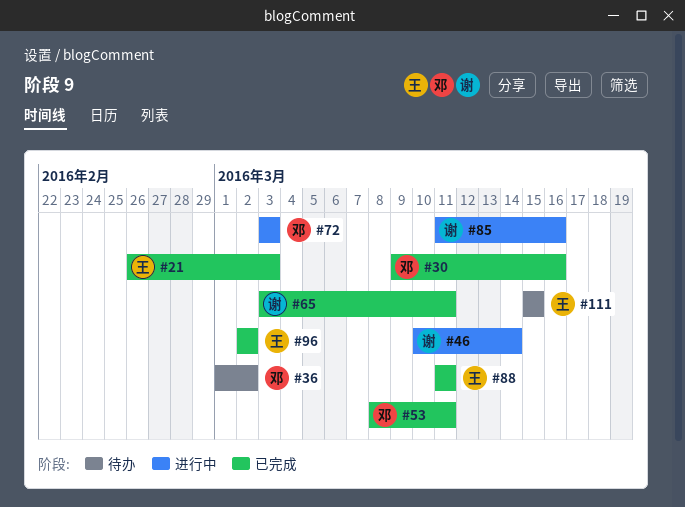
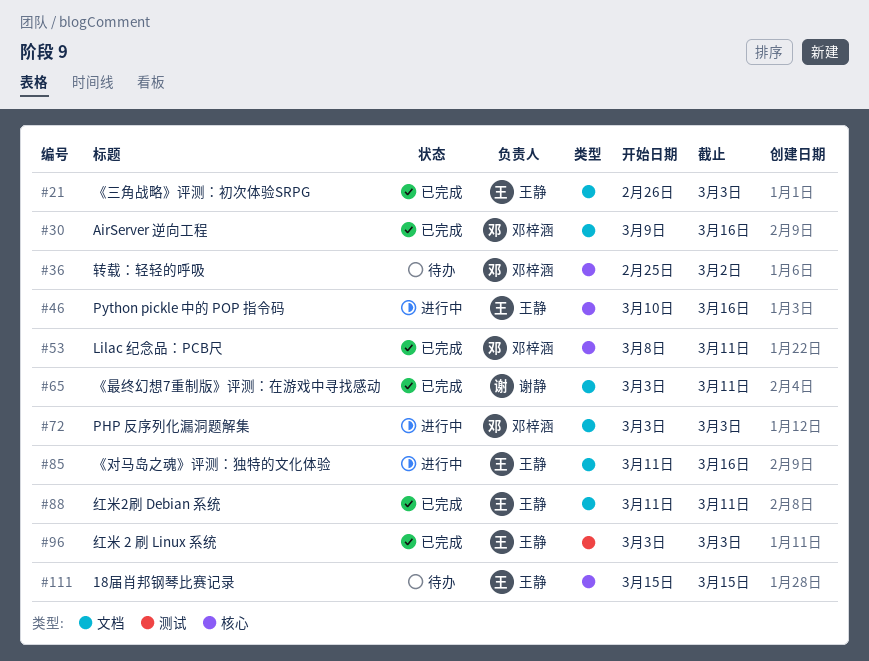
#36, start: Mar 1 -> Feb 25
#46, owner: 谢静 -> 王静
#46, due: Mar 14 -> Mar 16
#85, owner: 谢静 -> 王静
#96, start: Mar 2 -> Mar 3
#96, due: Mar 2 -> Mar 3

